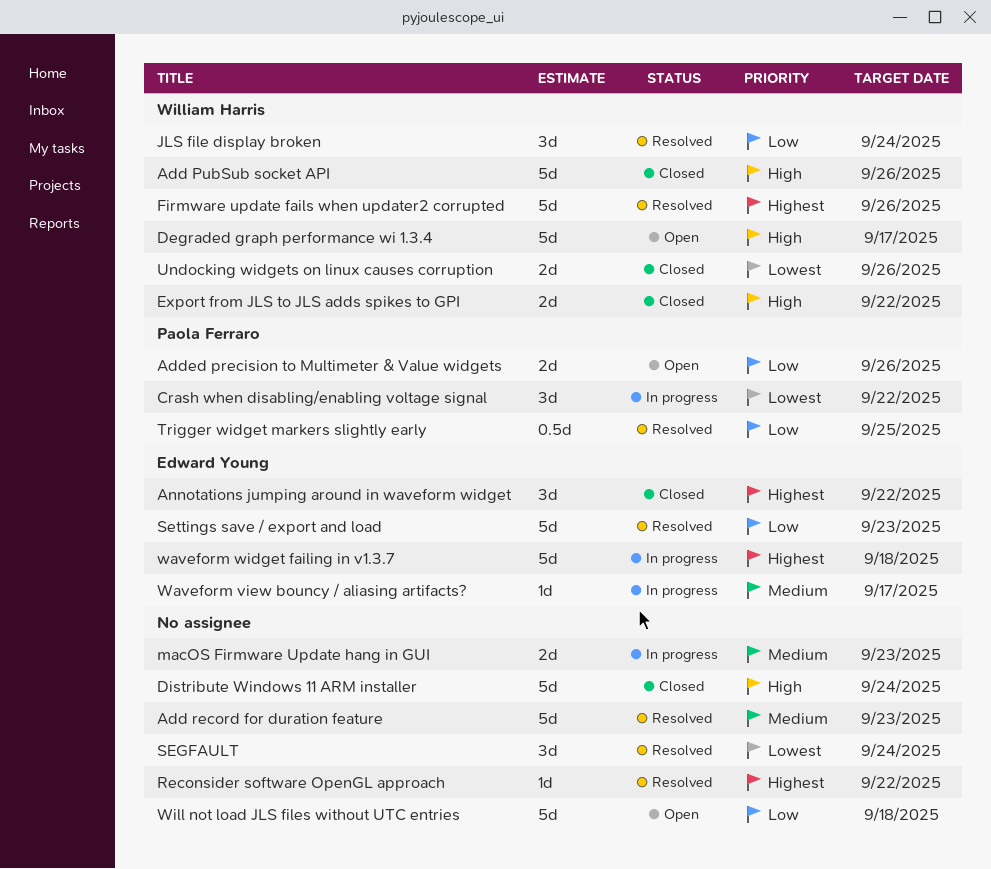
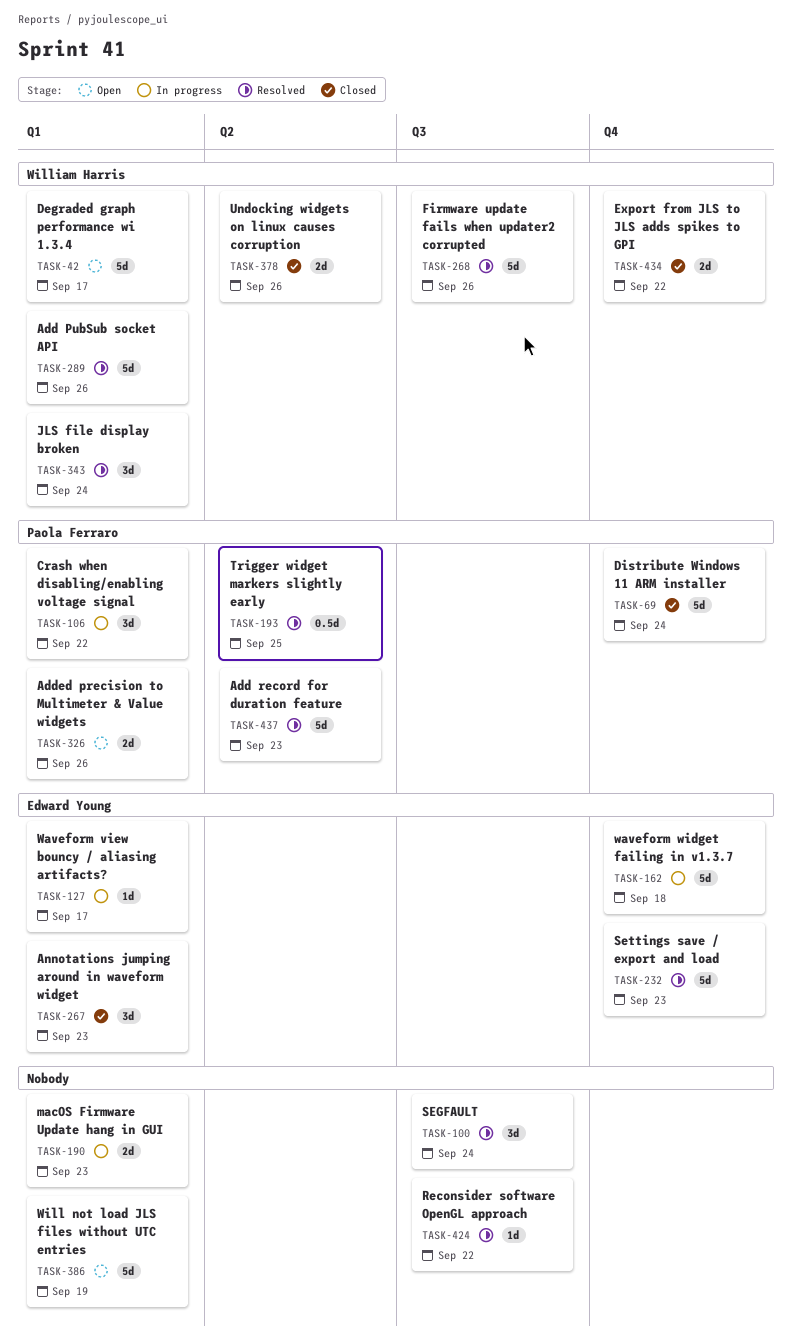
Add PubSub socket API, status: Closed -> Resolved
Add record for duration feature, owner: none -> Paola Ferraro
Annotations jumping around in waveform widget, due: Sep 22 -> Sep 23
Distribute Windows 11 ARM installer, owner: none -> Paola Ferraro
Will not load JLS files without UTC entries, due: Sep 18 -> Sep 19

